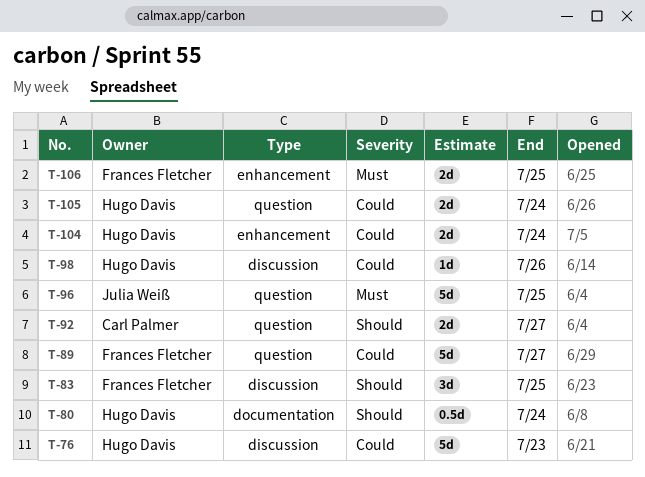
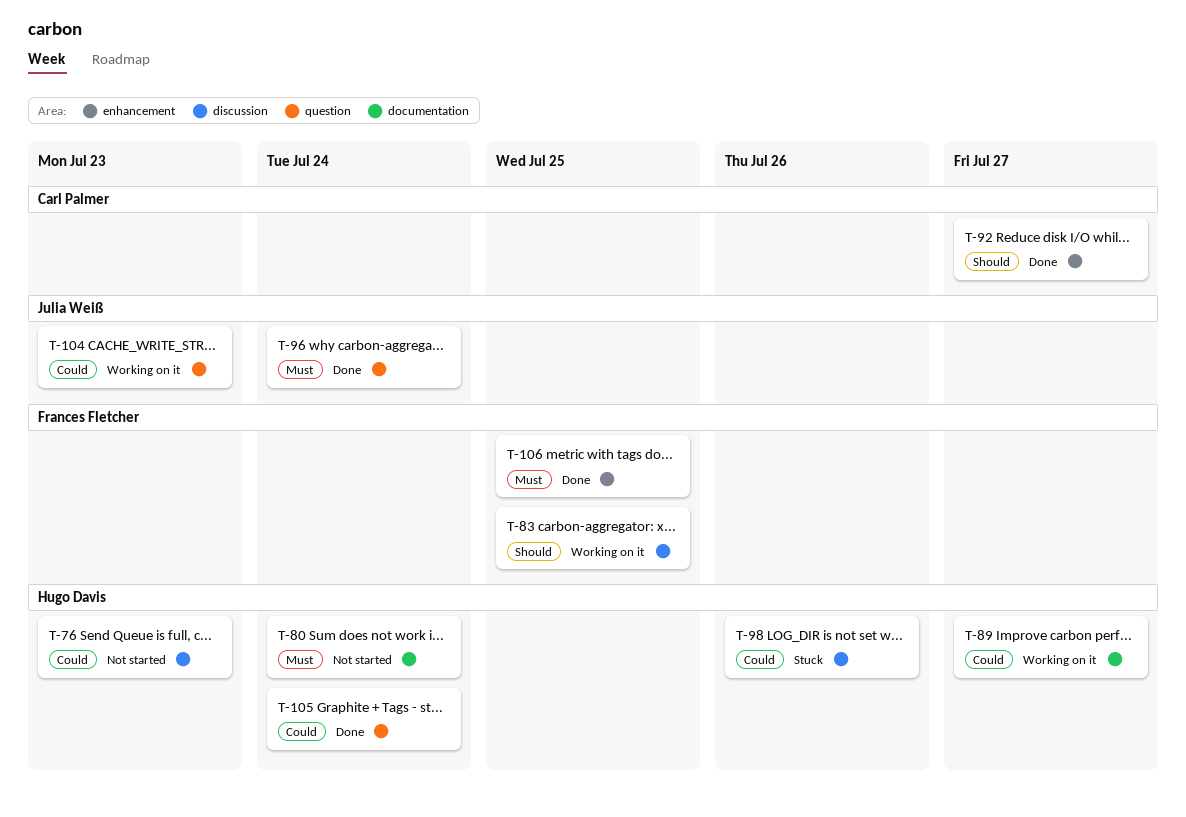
T-80, priority: Should -> Must
T-89, owner: Frances Fletcher -> Hugo Davis
T-89, label: question -> documentation
T-92, label: question -> enhancement
T-96, due: Jul 25 -> Jul 24
T-104, owner: Hugo Davis -> Julia Weiß
T-104, label: enhancement -> question
T-104, due: Jul 24 -> Jul 23

